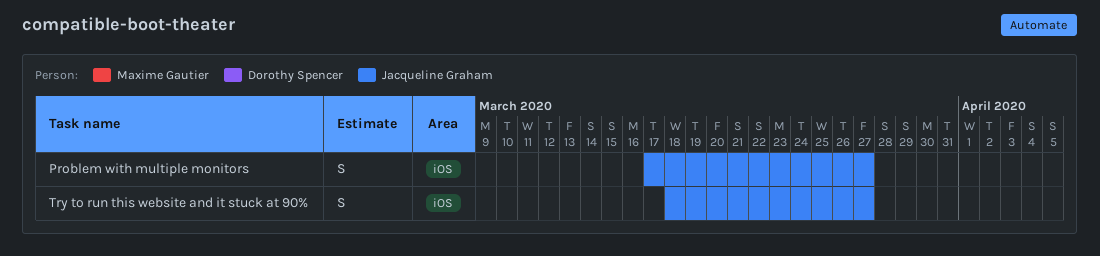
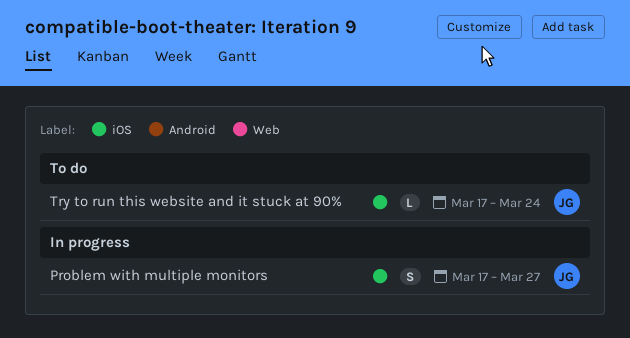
Try to run this website and it stuck at 90%, estimate: S -> L
Try to run this website and it stuck at 90%, start: Mar 18 -> Mar 17
Try to run this website and it stuck at 90%, due: Mar 27 -> Mar 24

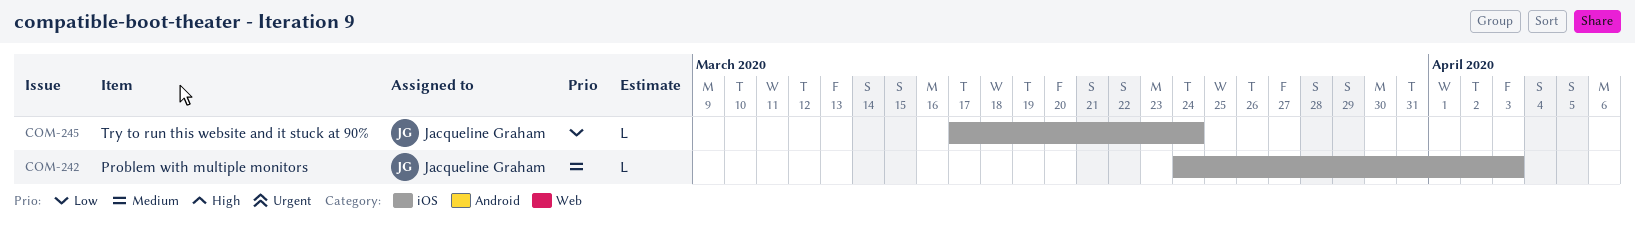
Problem with multiple monitors, estimate: S -> L
Problem with multiple monitors, start: Mar 17 -> Mar 24
Problem with multiple monitors, due: Mar 27 -> Apr 3

